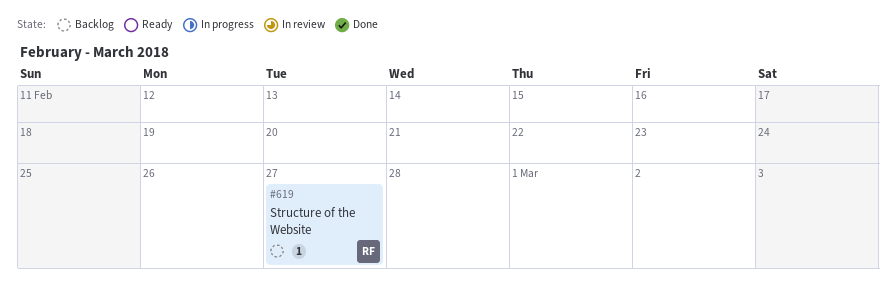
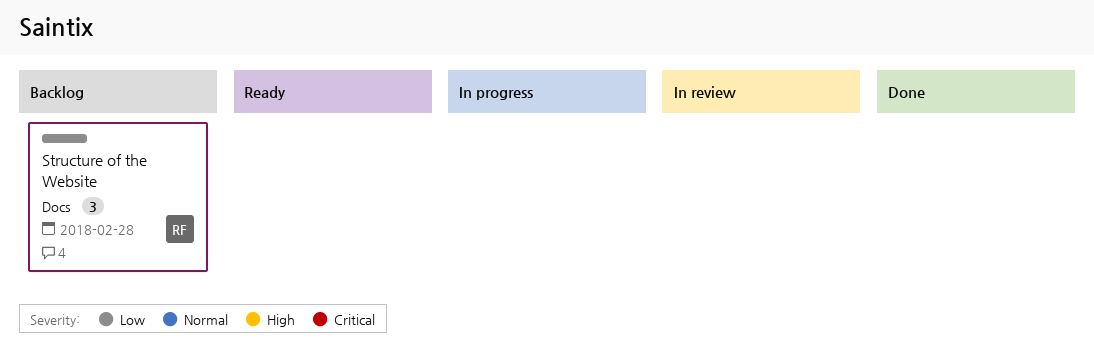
Structure of the Website, estimate: 1 -> 3
Structure of the Website, due: Feb 27 -> Feb 28

